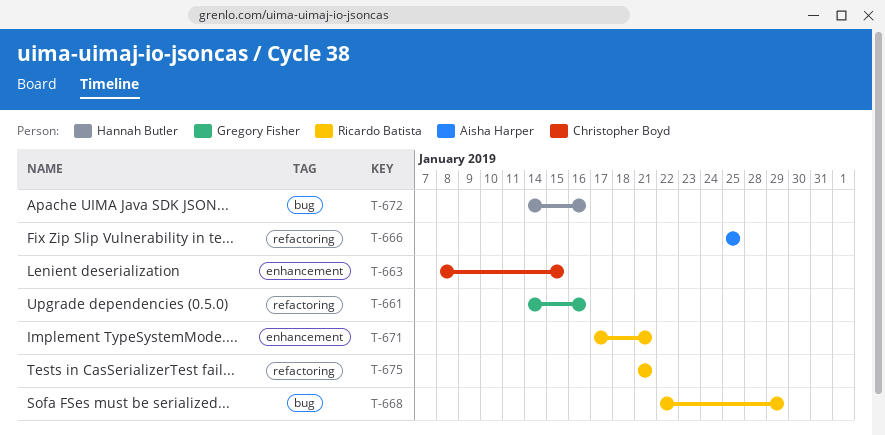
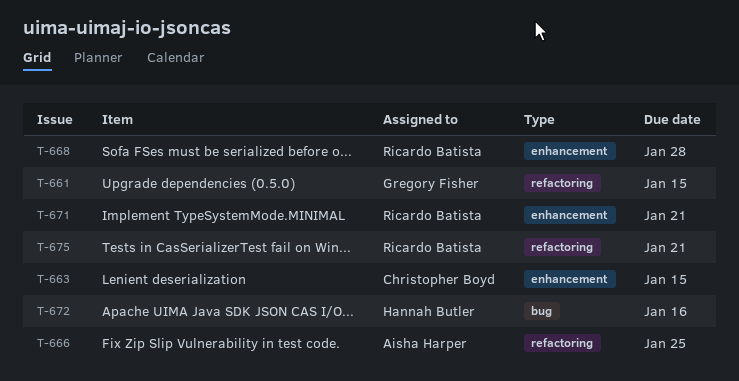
T-661, due: Jan 16 -> Jan 15
T-668, label: bug -> enhancement
T-668, due: Jan 29 -> Jan 28

